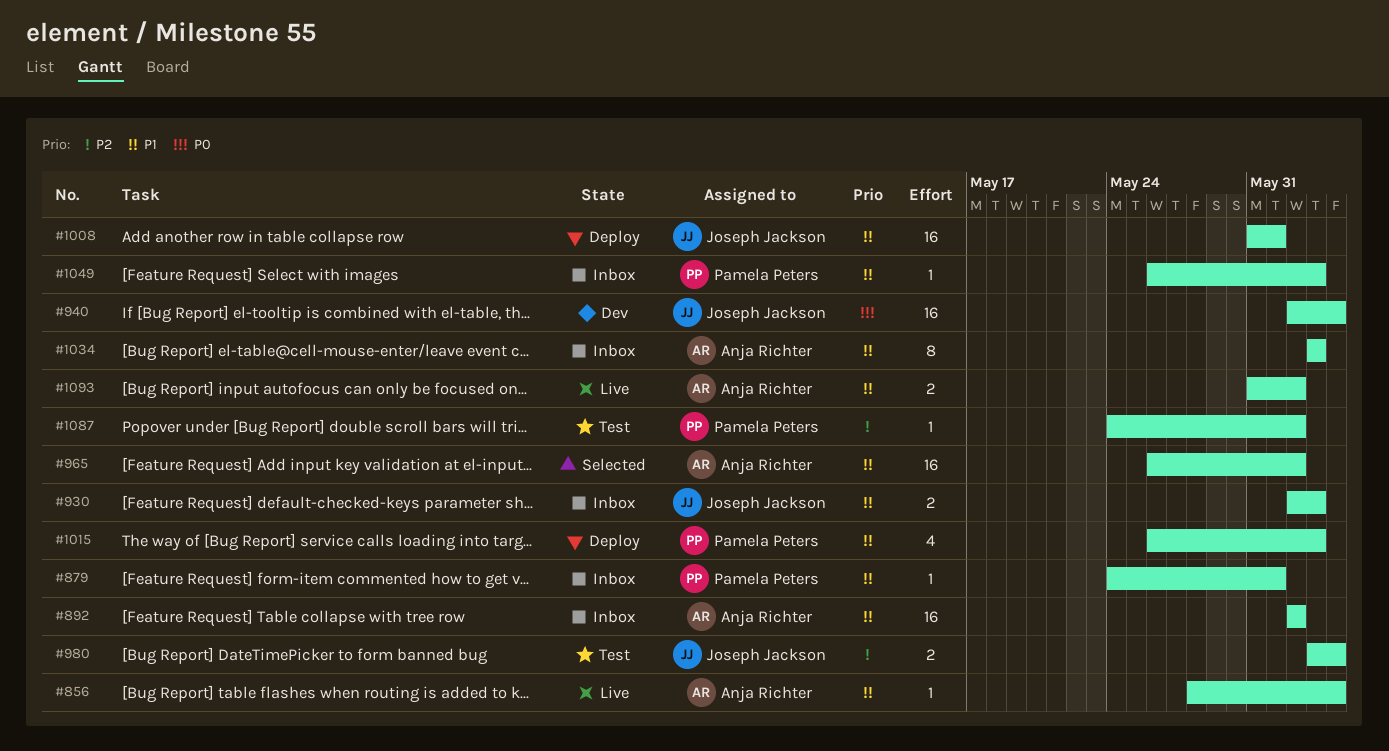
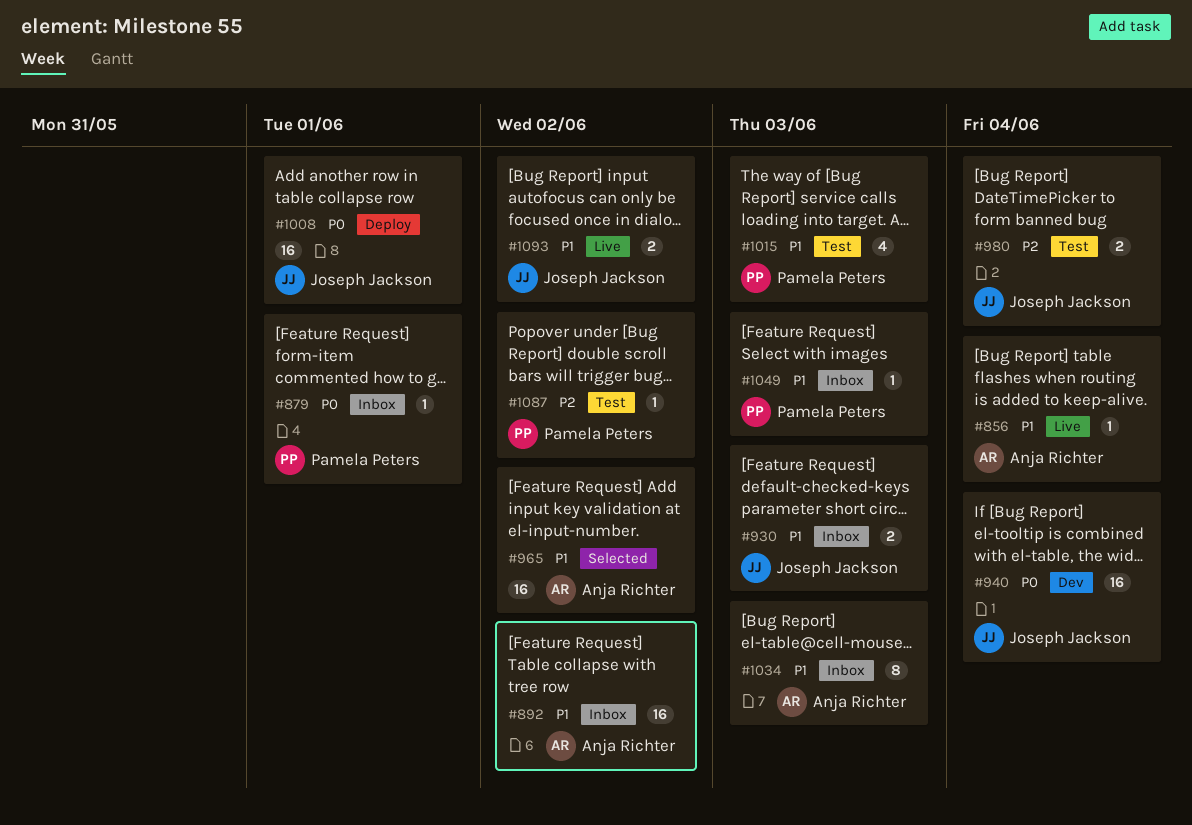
#879, priority: P1 -> P0
#1008, priority: P1 -> P0
#1015, status: Deploy -> Test
#1093, owner: Anja Richter -> Joseph Jackson

